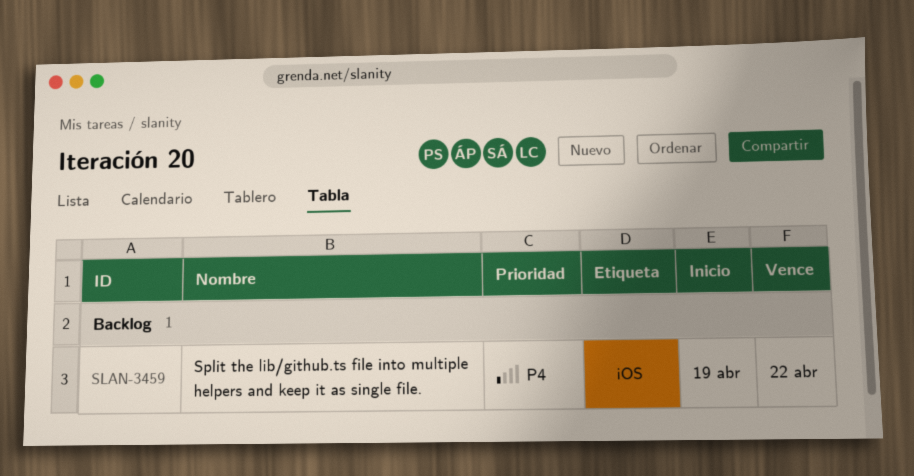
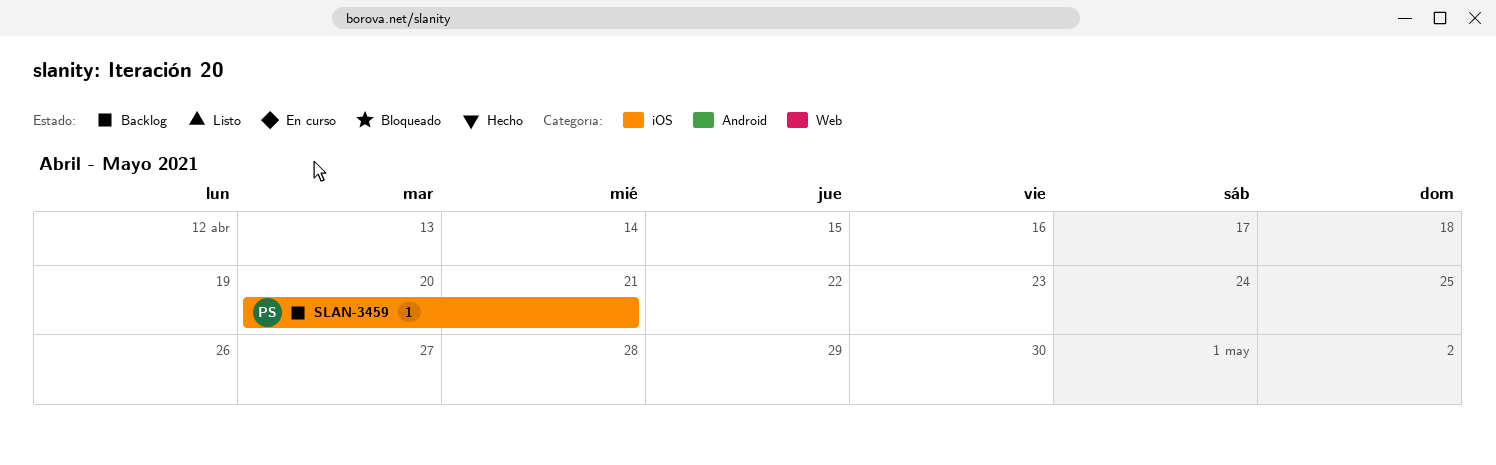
SLAN-3459, start: Apr 19 -> Apr 20
SLAN-3459, due: Apr 22 -> Apr 21

